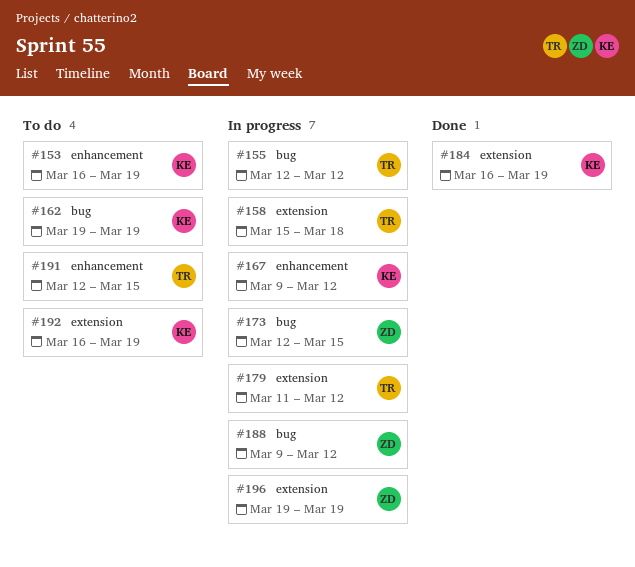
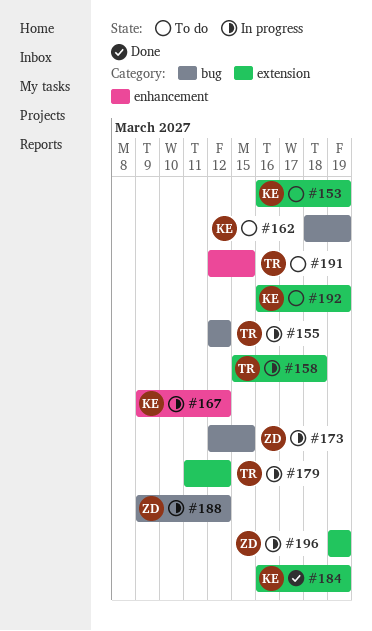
#153, label: enhancement -> extension
#162, start: Mar 19 -> Mar 18

